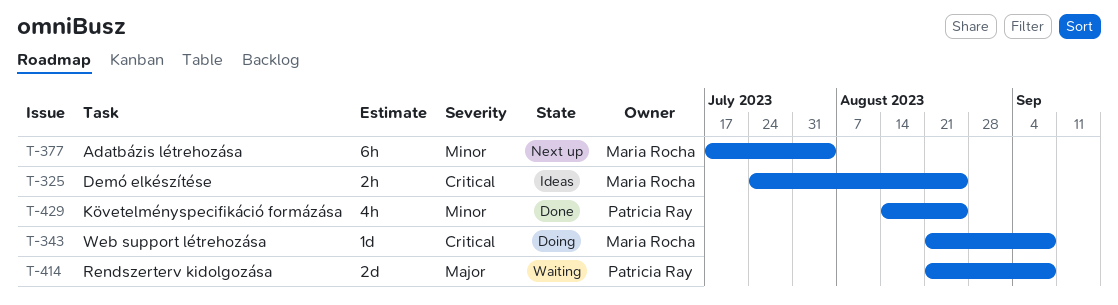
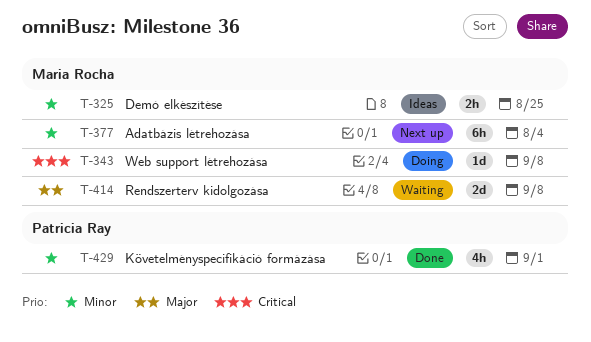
T-325, priority: Critical -> Minor
T-414, owner: Patricia Ray -> Maria Rocha
T-429, due: Aug 25 -> Sep 1

